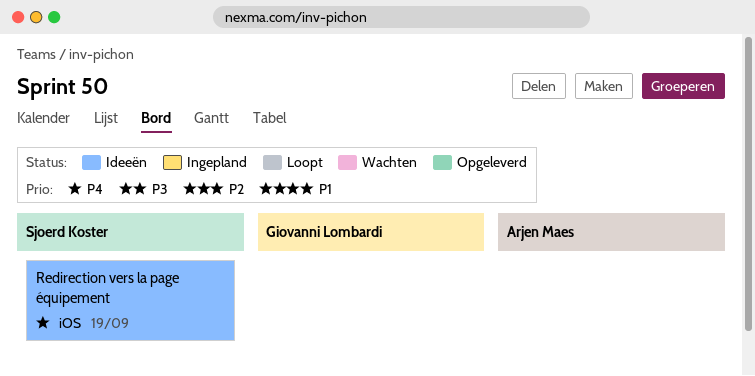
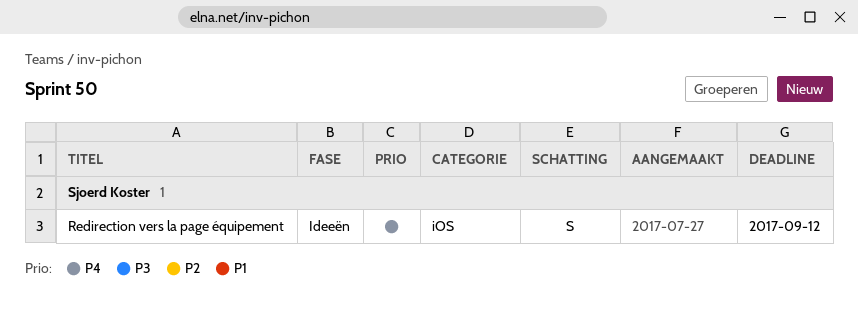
Redirection vers la page équipement, due: Sep 19 -> Sep 12

